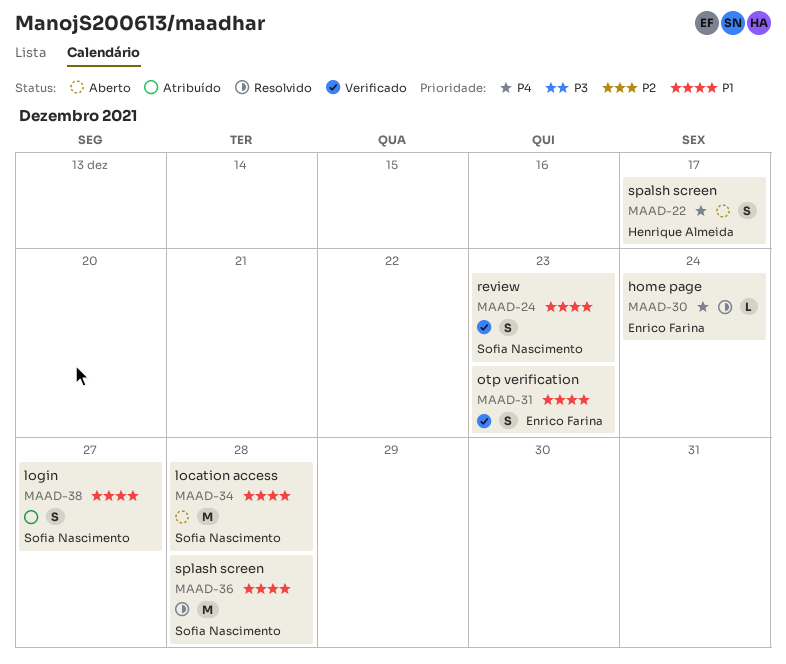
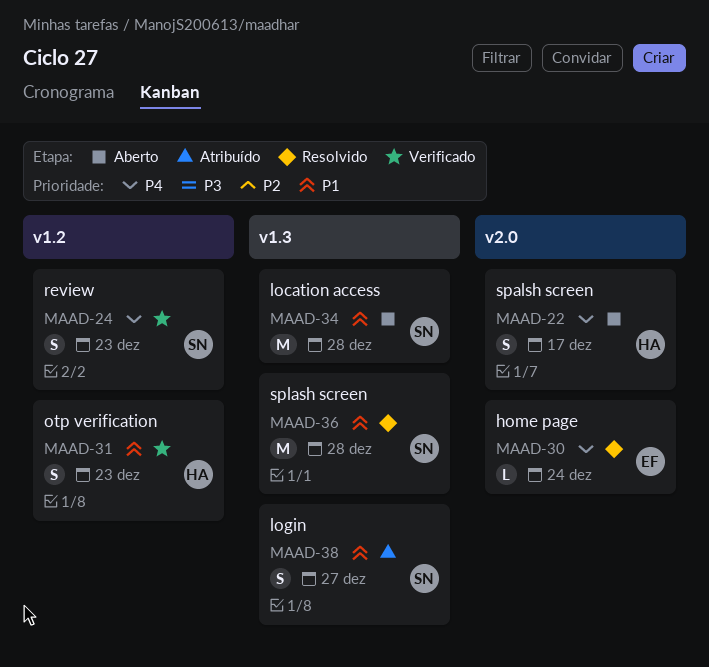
MAAD-24, priority: P1 -> P4
MAAD-31, owner: Enrico Farina -> Henrique Almeida

